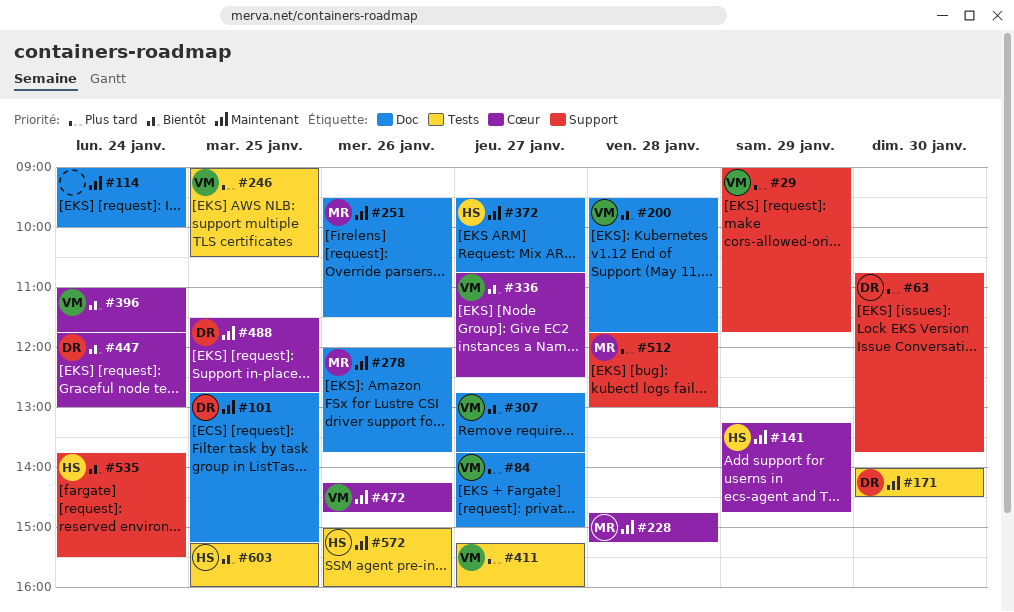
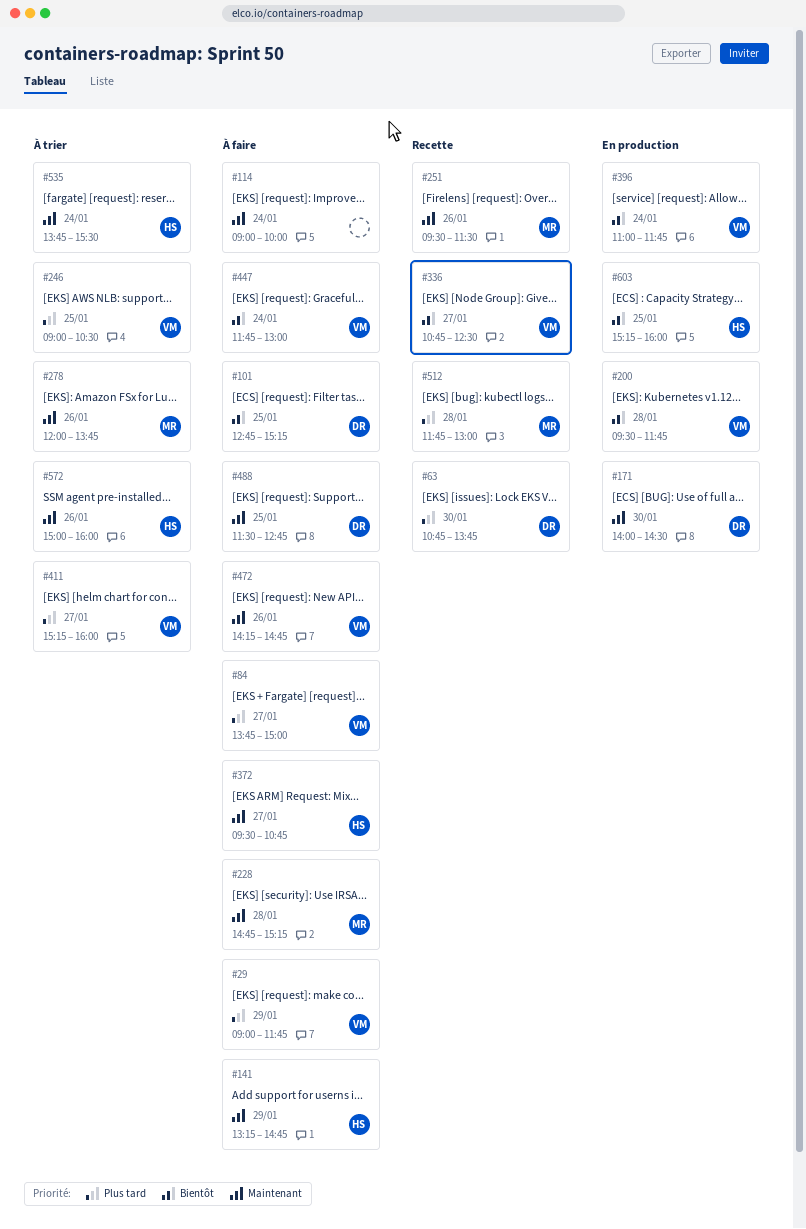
#101, priority: Maintenant -> Bientôt
#307: present -> none
#447, owner: DR -> VM
#535, priority: Bientôt -> Maintenant

